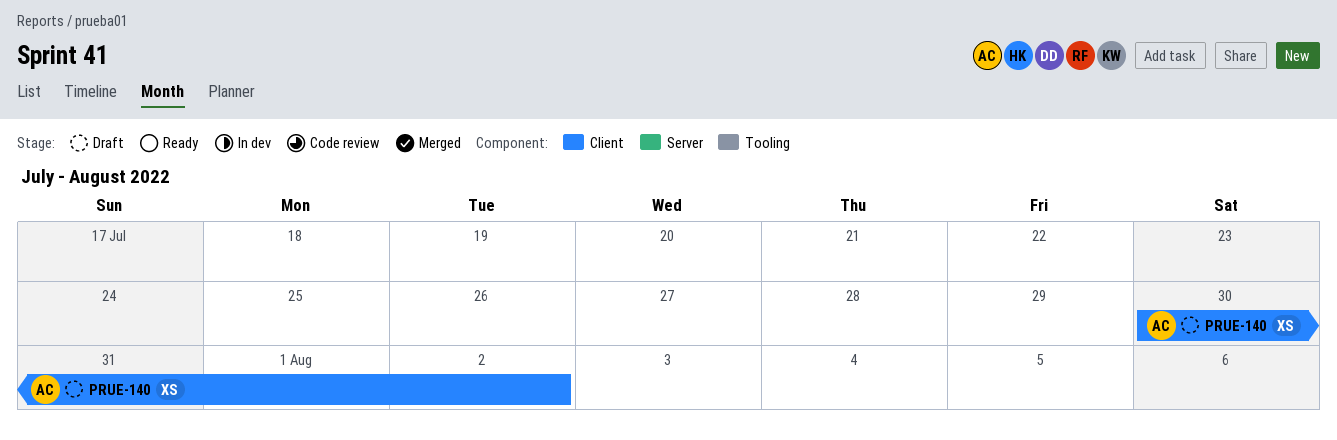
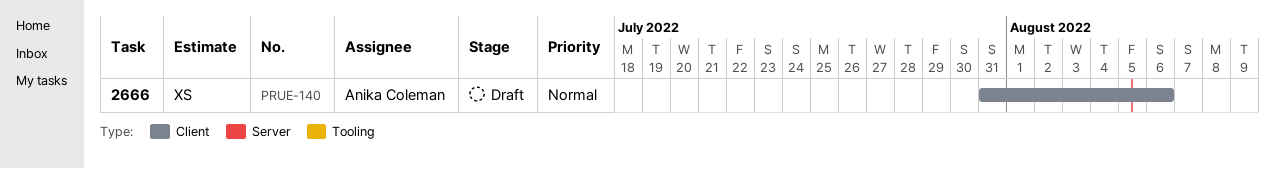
PRUE-140, start: Jul 30 -> Jul 31
PRUE-140, due: Aug 2 -> Aug 6

